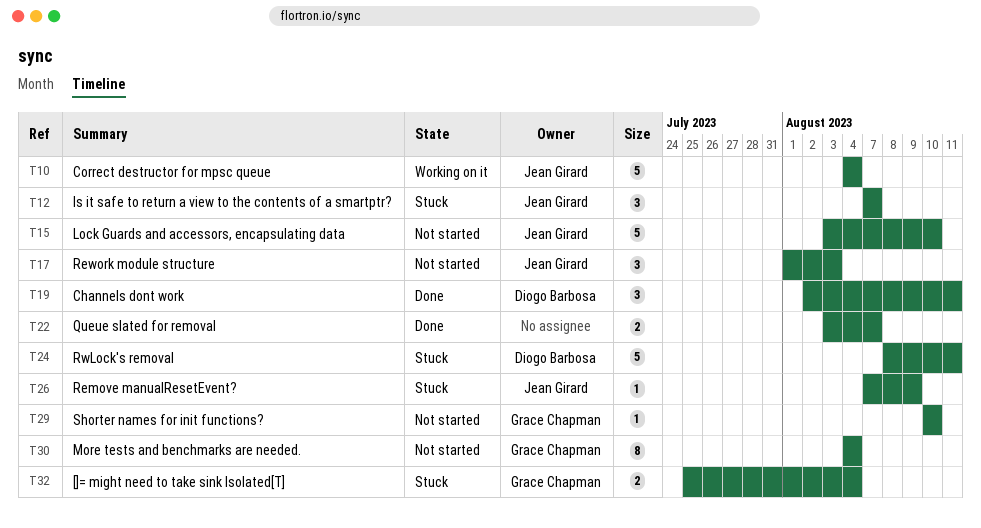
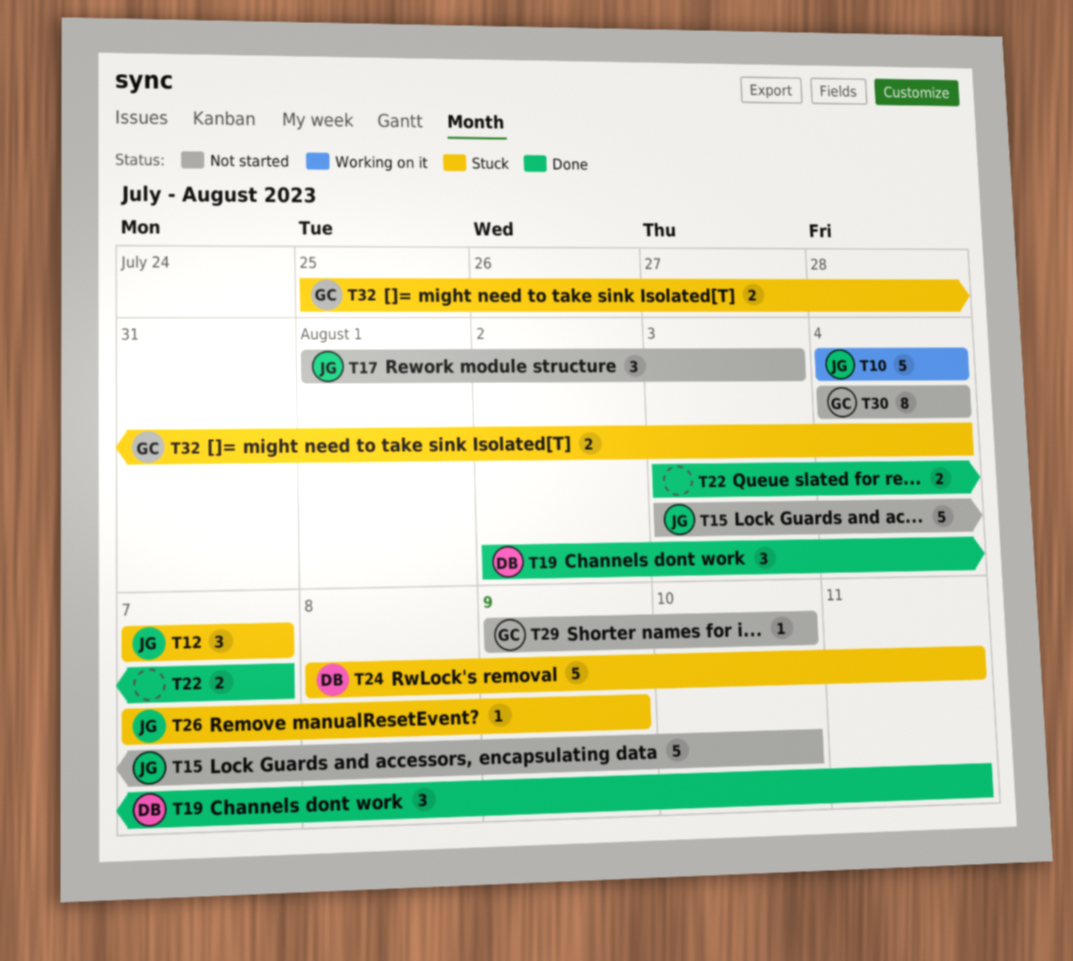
T29, start: Aug 10 -> Aug 9

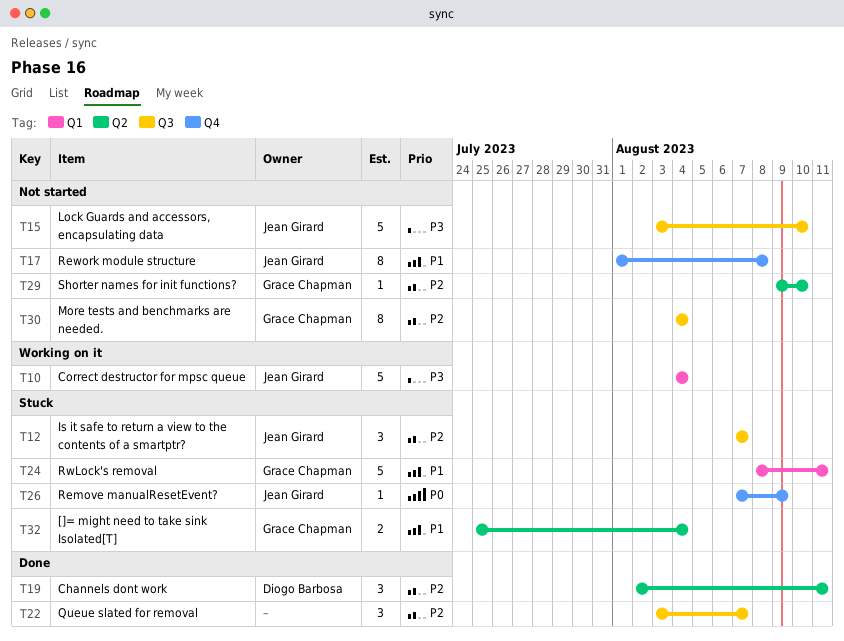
T17, estimate: 3 -> 8
T17, due: Aug 3 -> Aug 8
T22, estimate: 2 -> 3
T24, owner: Diogo Barbosa -> Grace Chapman

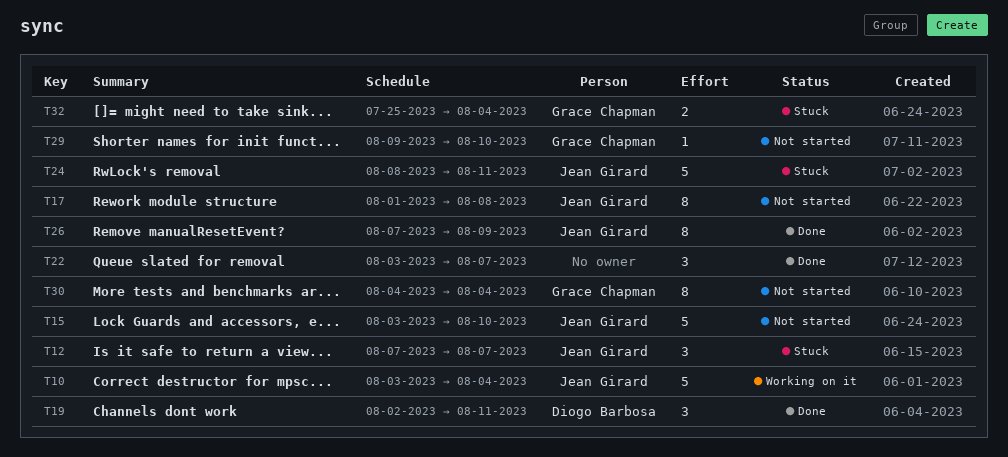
T10, start: Aug 4 -> Aug 3
T24, owner: Grace Chapman -> Jean Girard
T26, status: Stuck -> Done
T26, estimate: 1 -> 8

